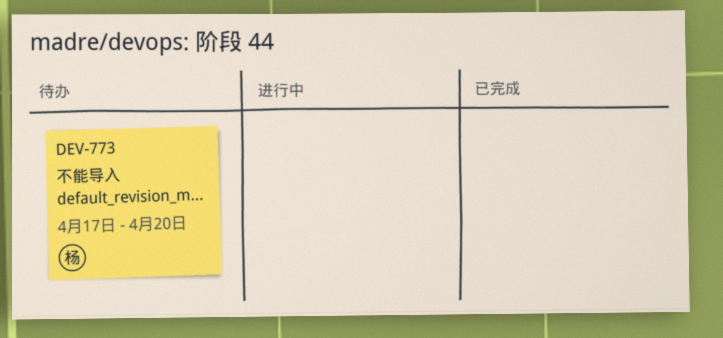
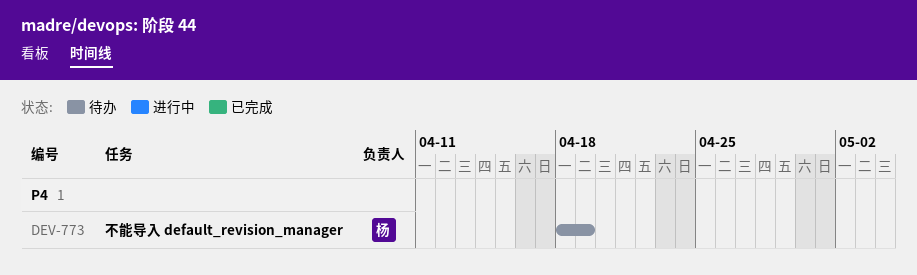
DEV-773, start: Apr 17 -> Apr 18
DEV-773, due: Apr 20 -> Apr 19

